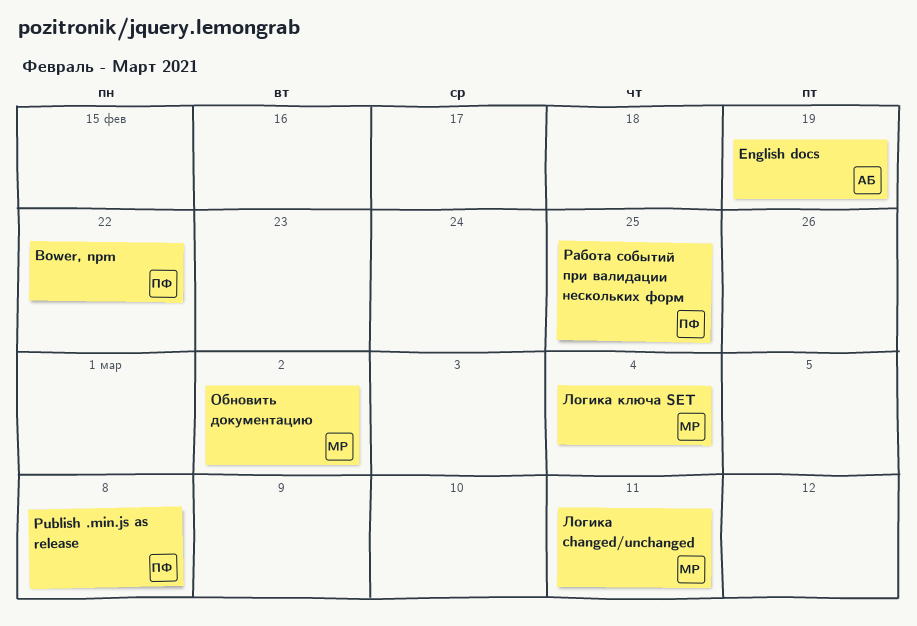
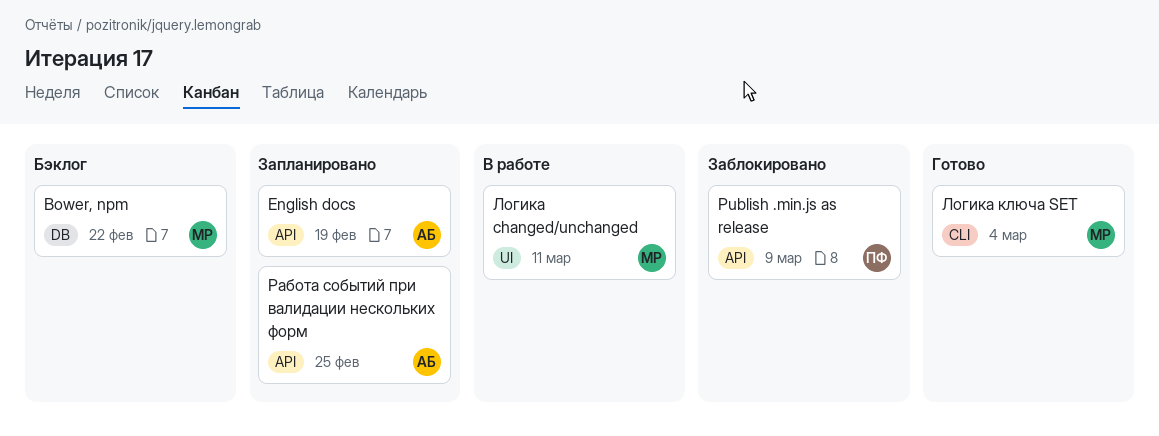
Bower, npm, owner: ПФ -> МР
Publish .min.js as release, due: Mar 8 -> Mar 9
Обновить документацию: present -> none
Работа событий при валидации нескольких форм, owner: ПФ -> АБ

